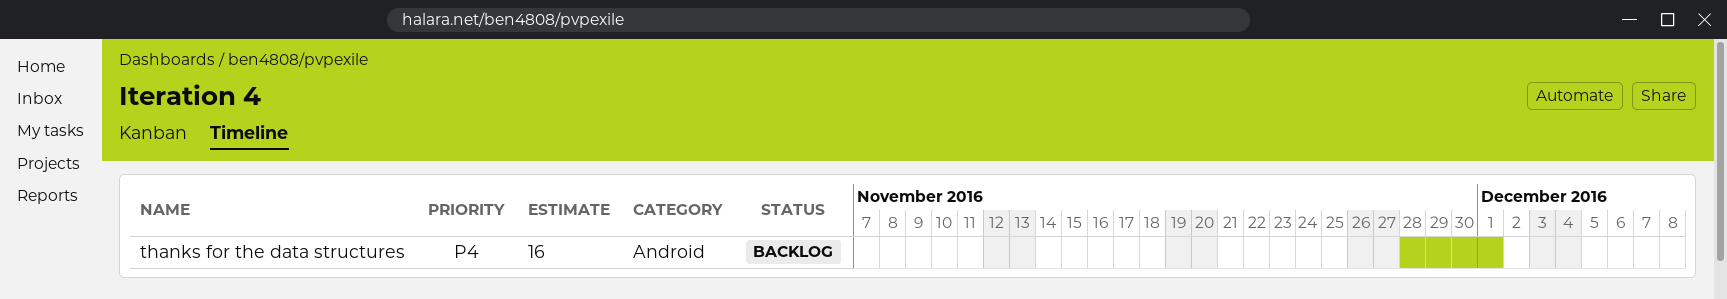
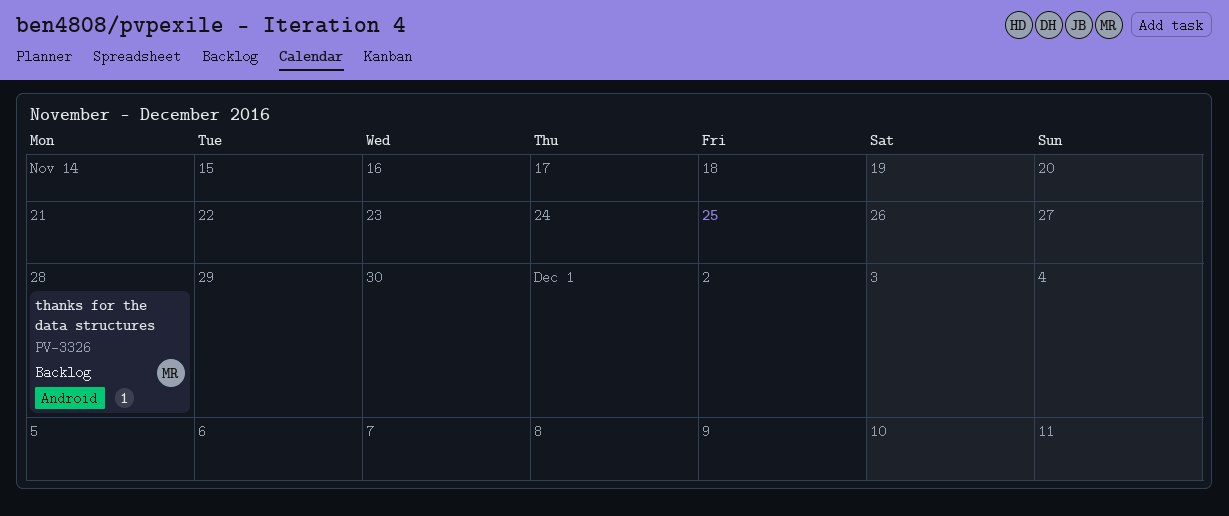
thanks for the data structures, estimate: 16 -> 1
thanks for the data structures, due: Dec 1 -> Nov 28

